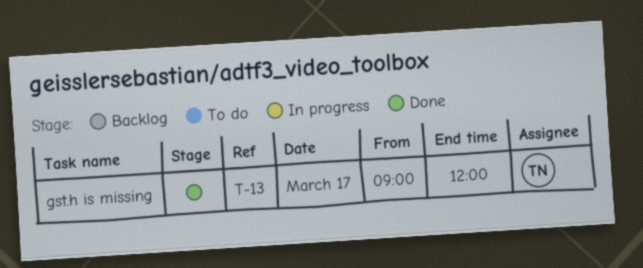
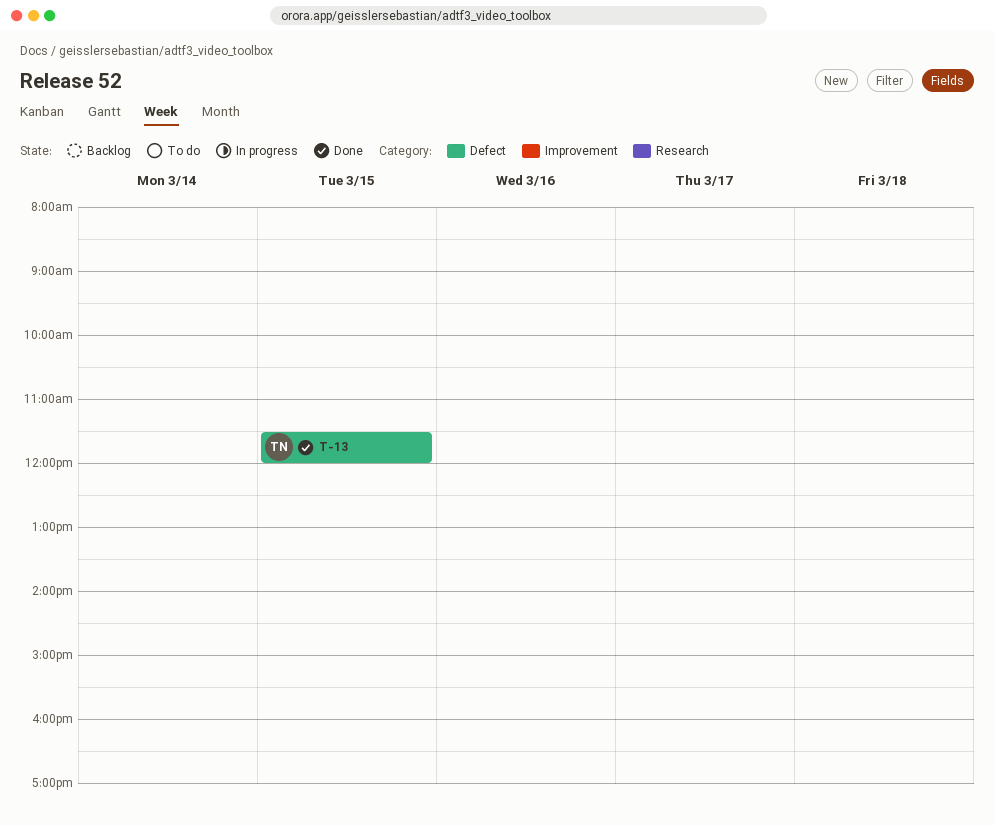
T-13, day: Mar 17 -> Mar 15
T-13, begins: 09:00 -> 11:30

